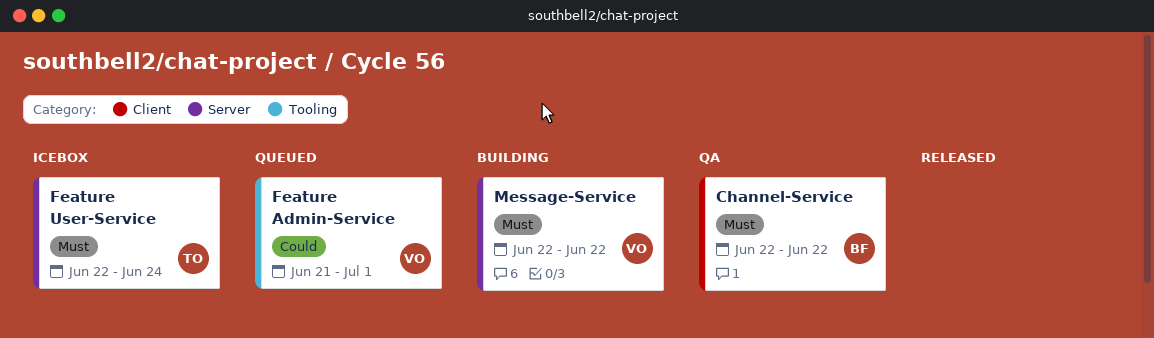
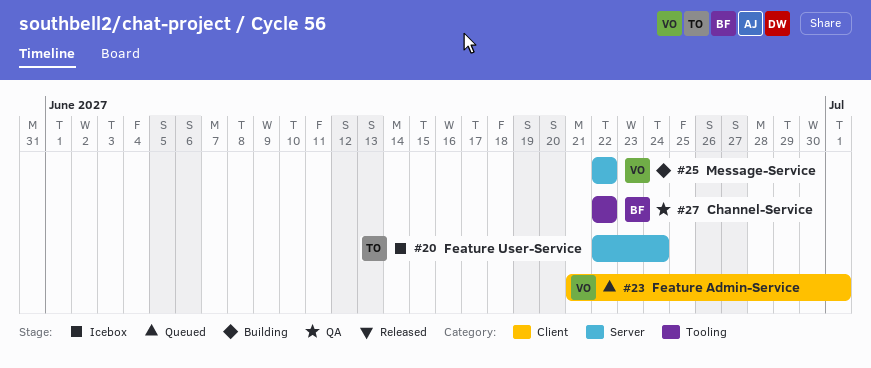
Channel-Service, label: Client -> Tooling
Feature Admin-Service, label: Tooling -> Client

